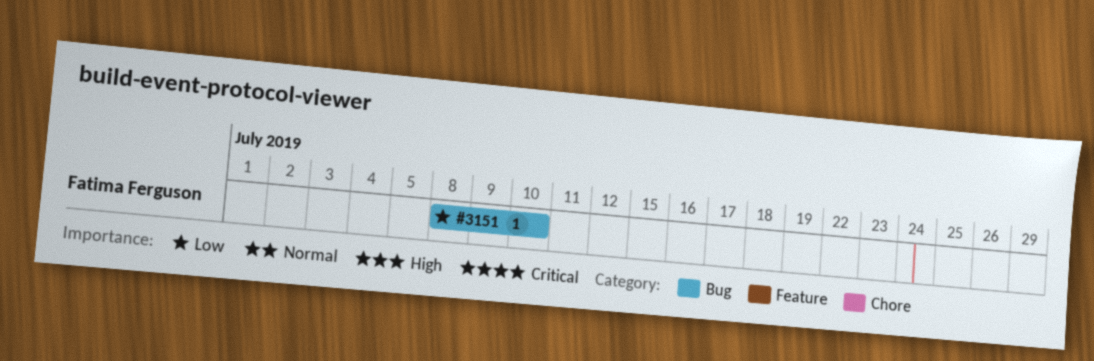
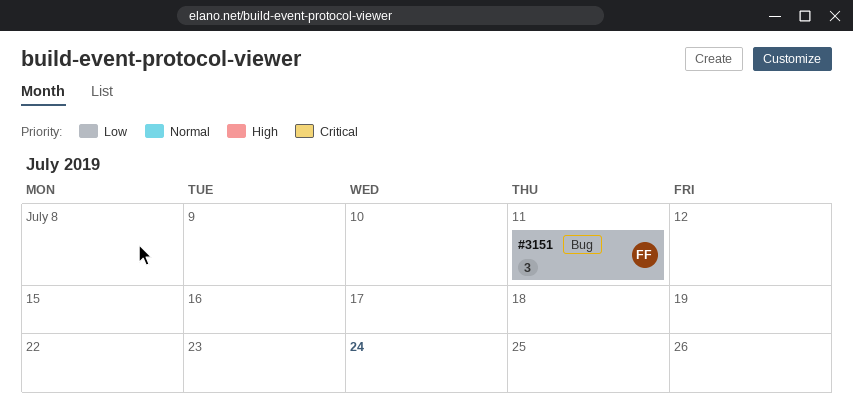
#3151, estimate: 1 -> 3
#3151, due: Jul 10 -> Jul 11

